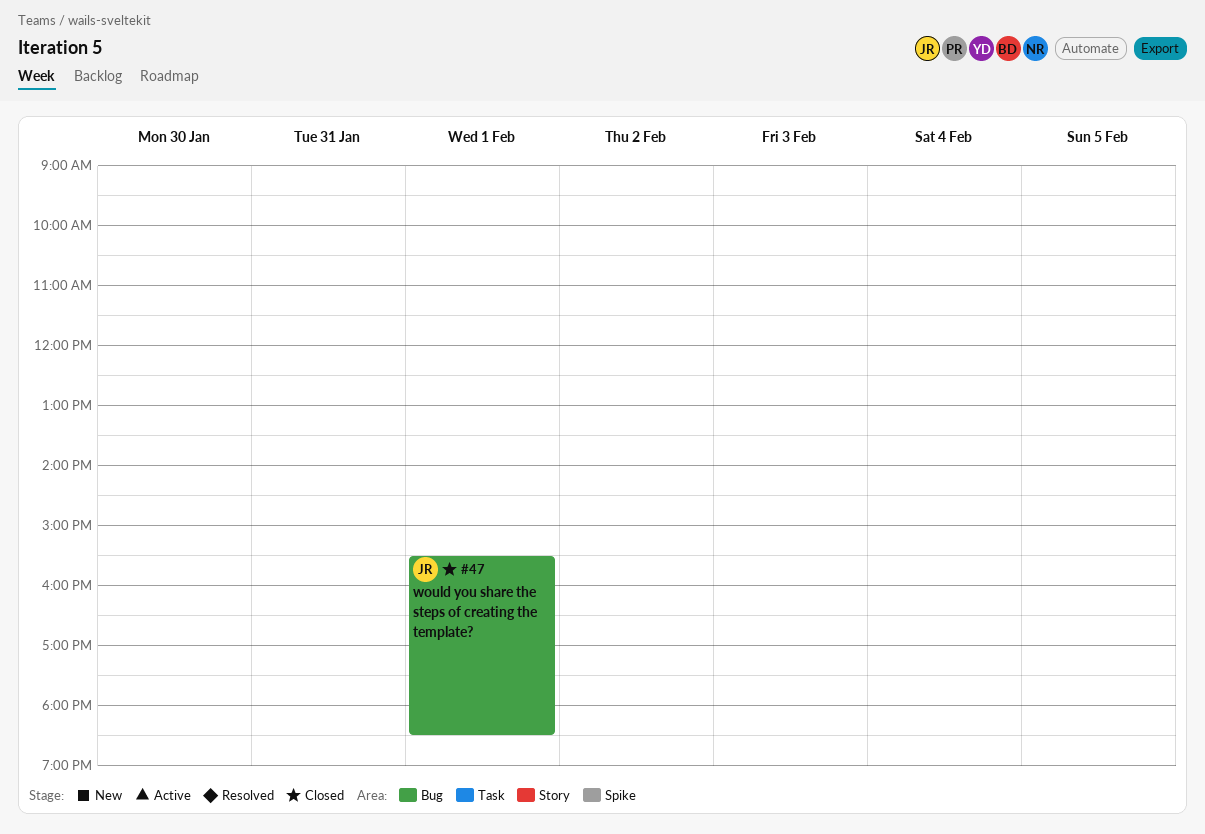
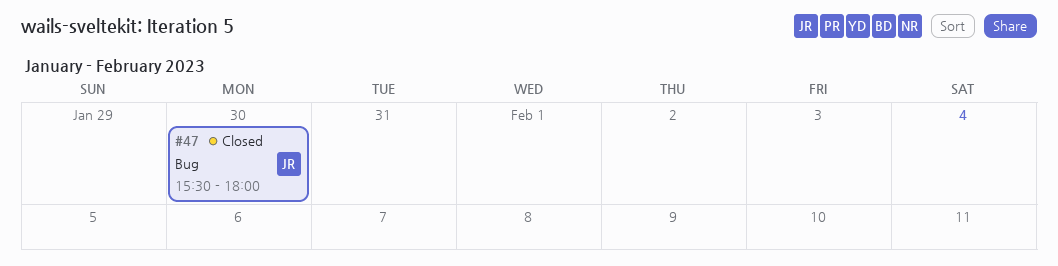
#47, day: Feb 1 -> Jan 30
#47, ends: 18:30 -> 18:00

